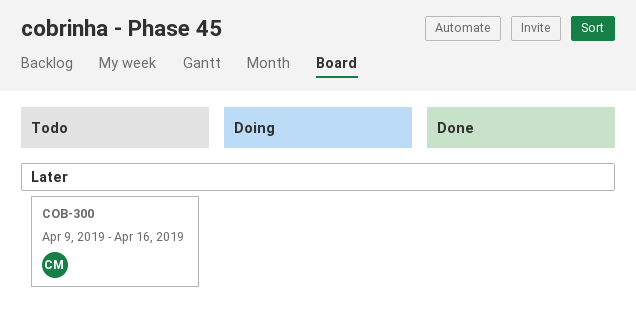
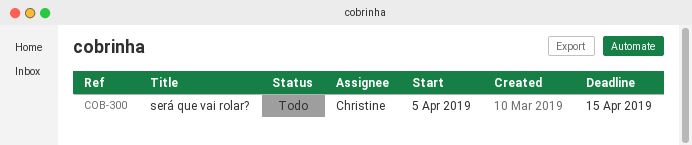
COB-300, start: Apr 9 -> Apr 5
COB-300, due: Apr 16 -> Apr 15

